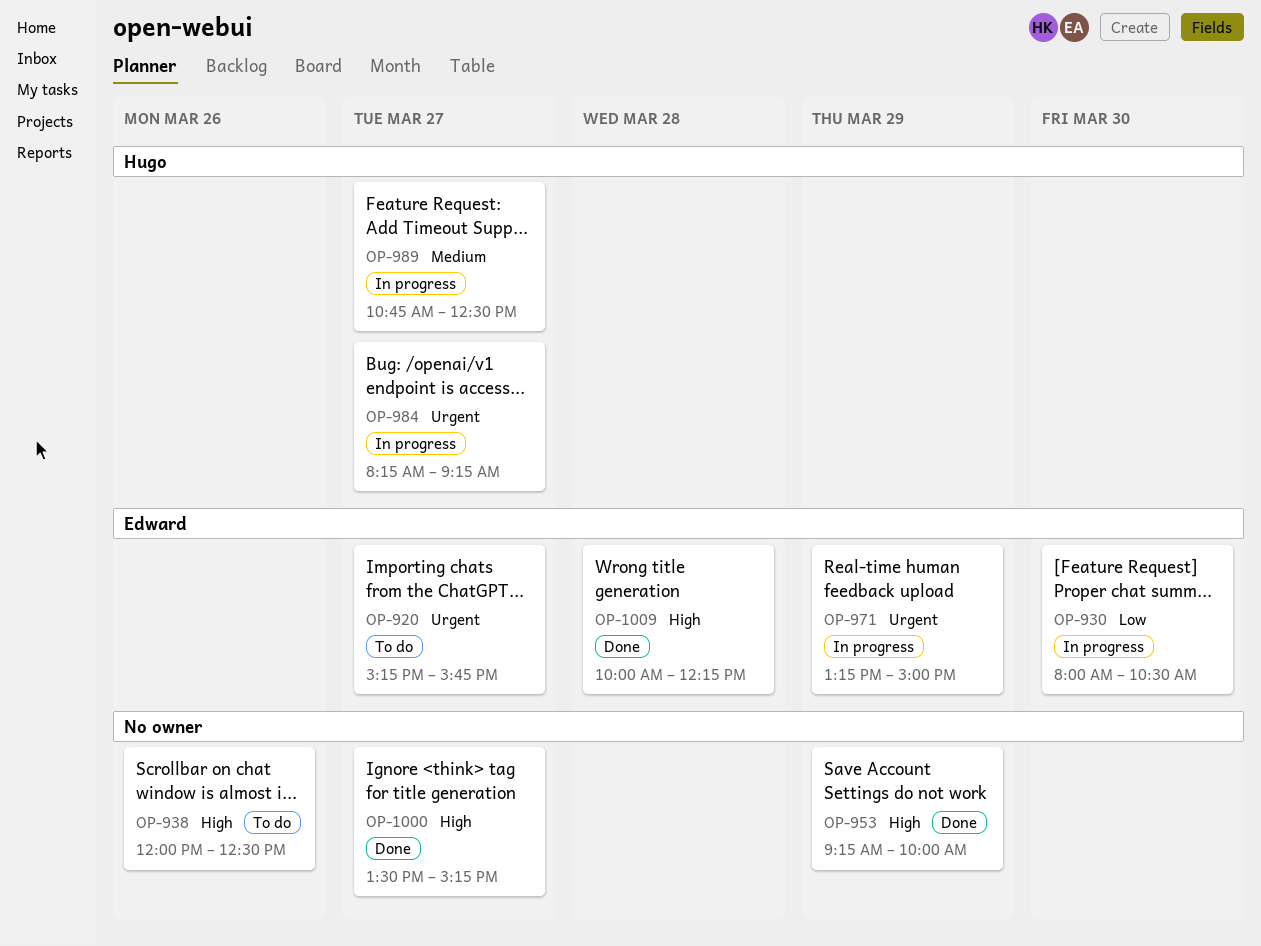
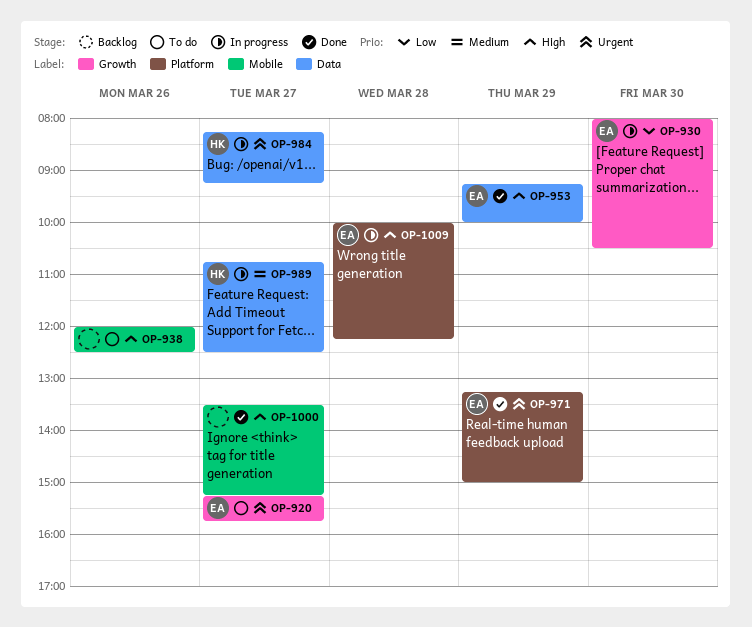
OP-953, owner: none -> Edward
OP-971, status: In progress -> Done
OP-1009, status: Done -> In progress

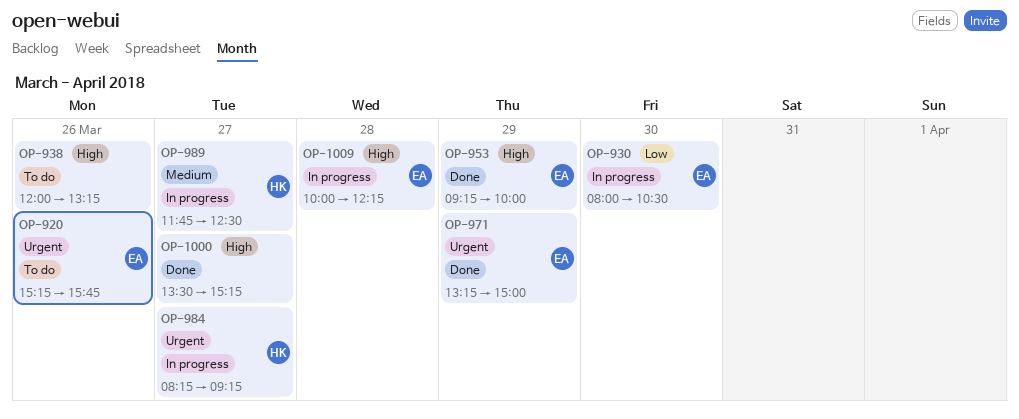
OP-920, day: Mar 27 -> Mar 26
OP-938, ends: 12:30 -> 13:15
OP-989, begins: 10:45 -> 11:45

